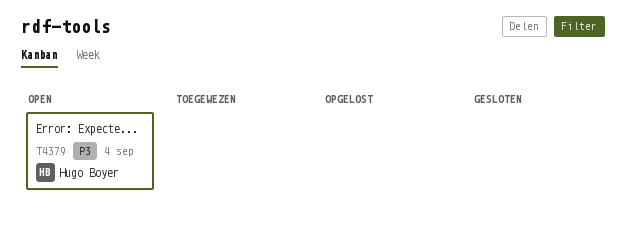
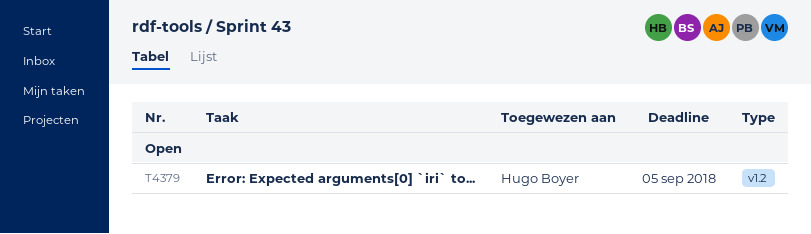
T4379, due: Sep 4 -> Sep 5

